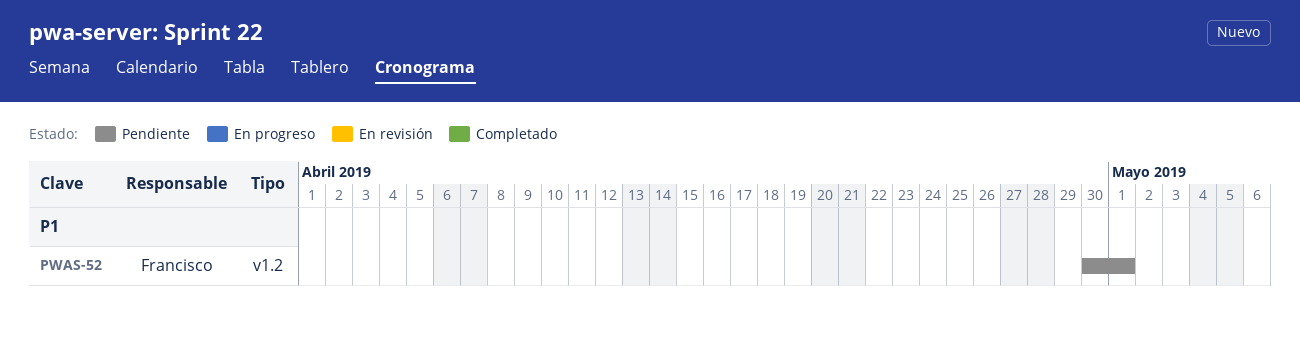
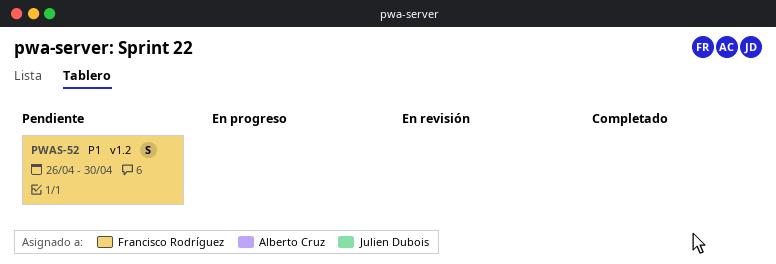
PWAS-52, start: Apr 30 -> Apr 26
PWAS-52, due: May 1 -> Apr 30

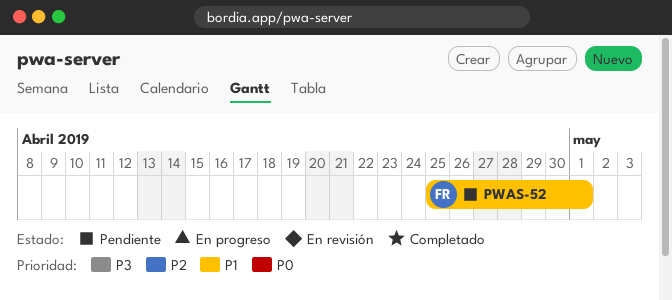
PWAS-52, start: Apr 26 -> Apr 25
PWAS-52, due: Apr 30 -> May 1

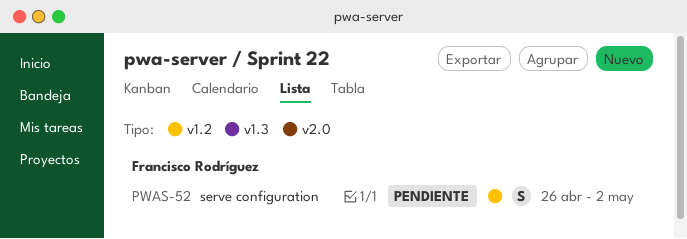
PWAS-52, start: Apr 25 -> Apr 26
PWAS-52, due: May 1 -> May 2

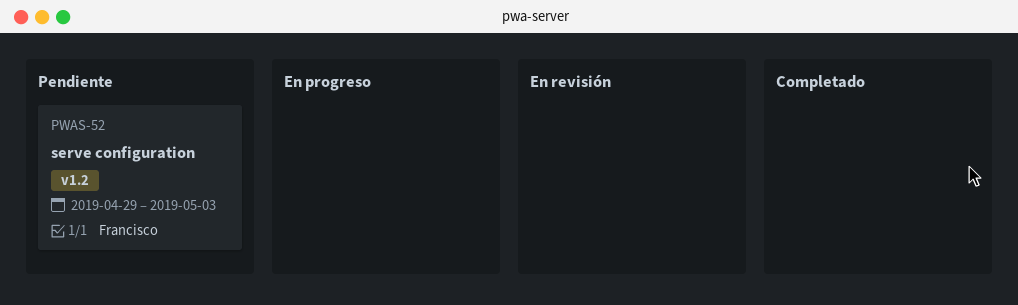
PWAS-52, start: Apr 26 -> Apr 29
PWAS-52, due: May 2 -> May 3

